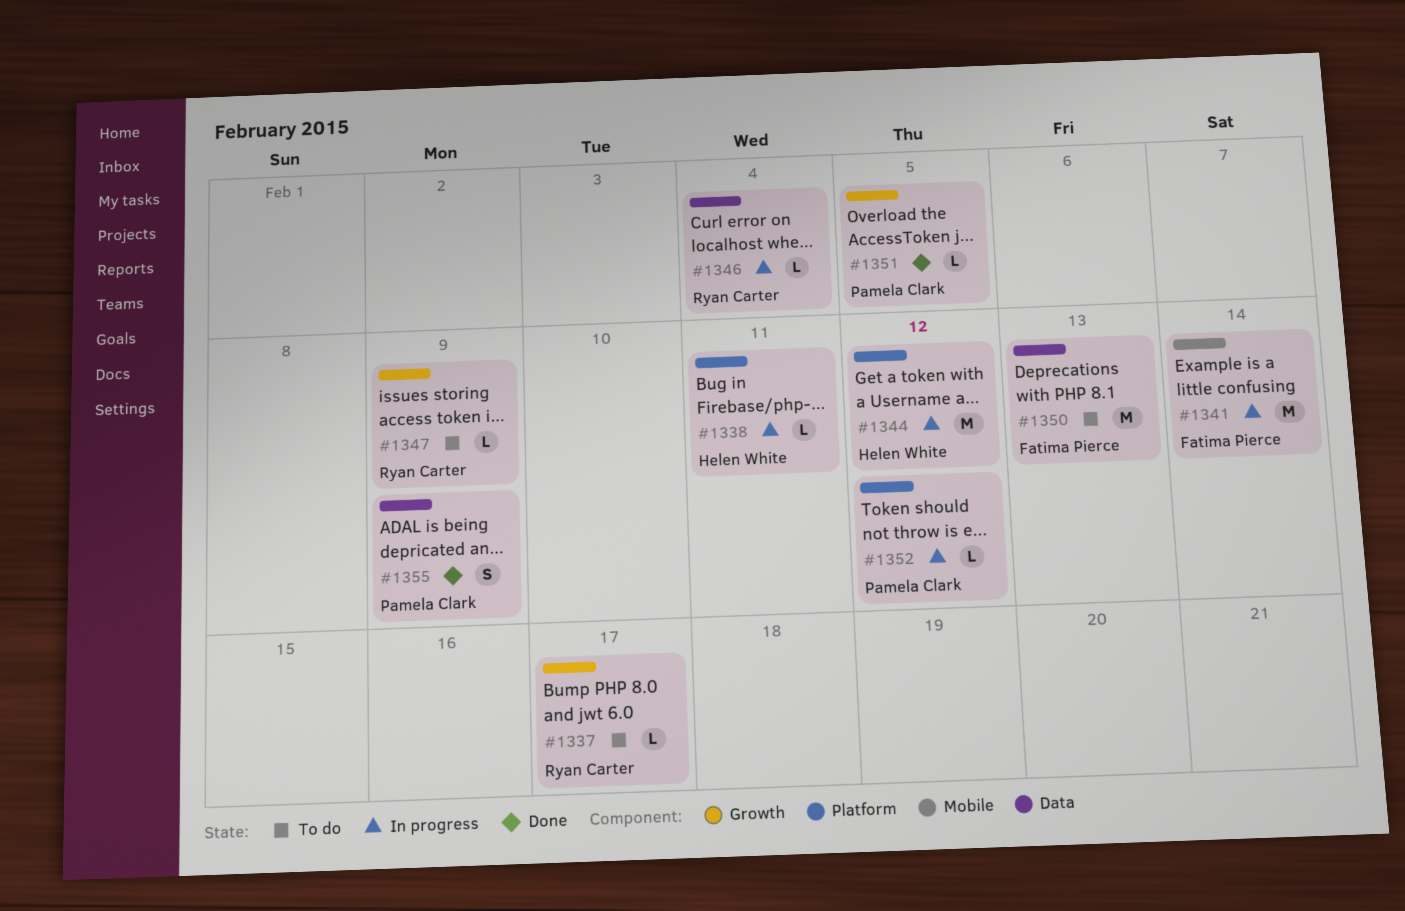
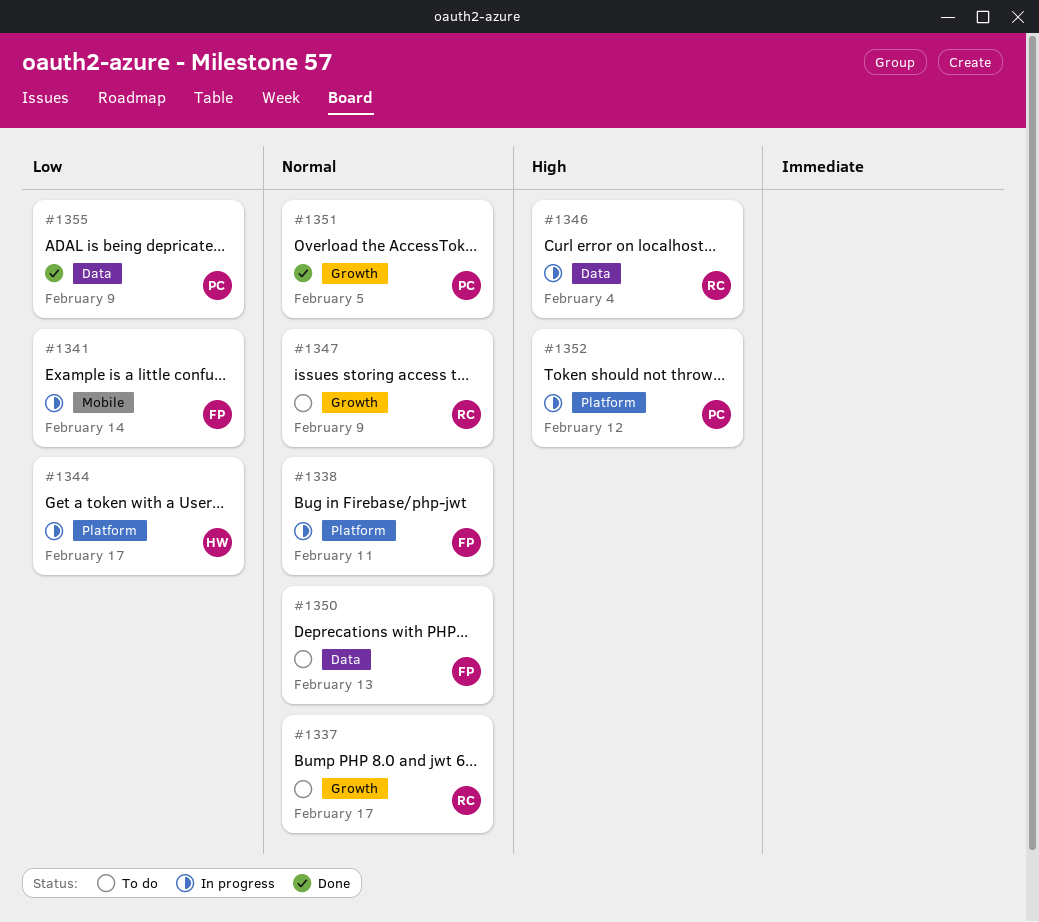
#1338, owner: Helen White -> Fatima Pierce
#1344, due: Feb 12 -> Feb 17

